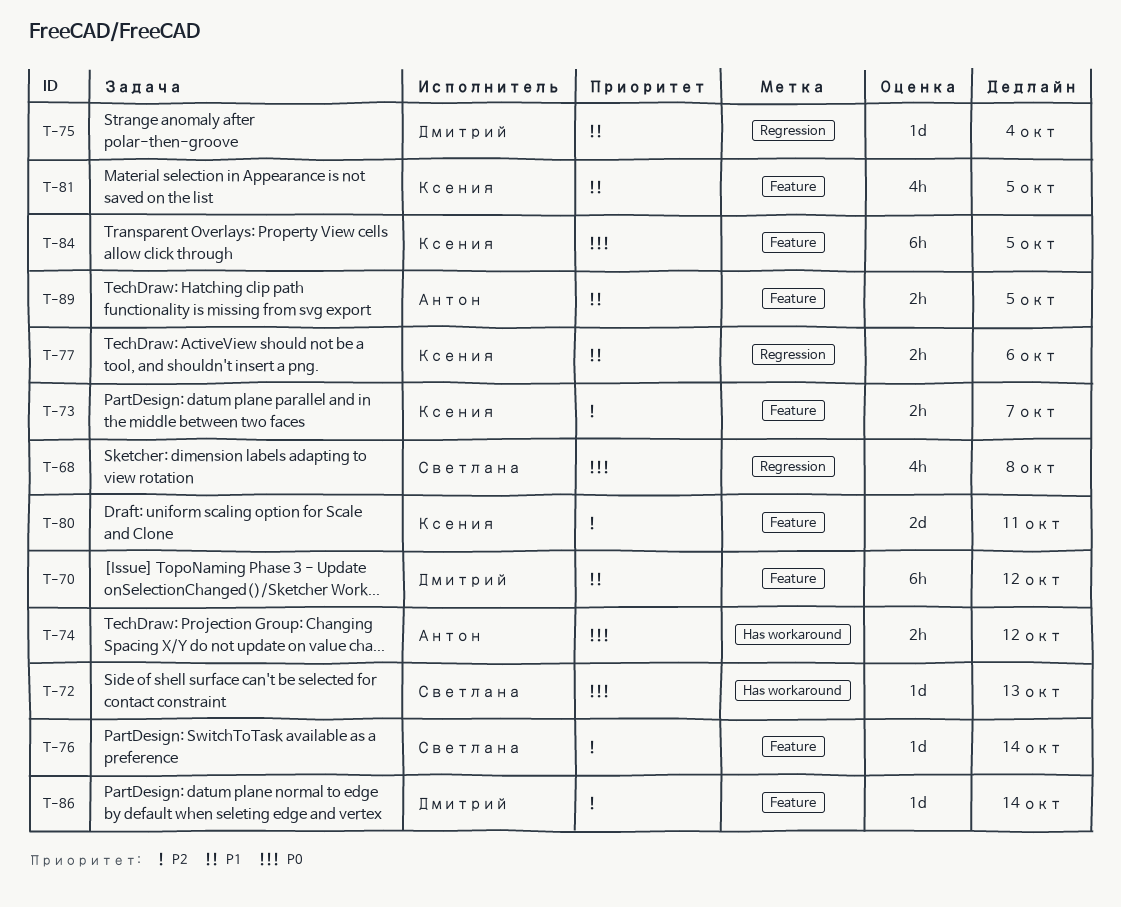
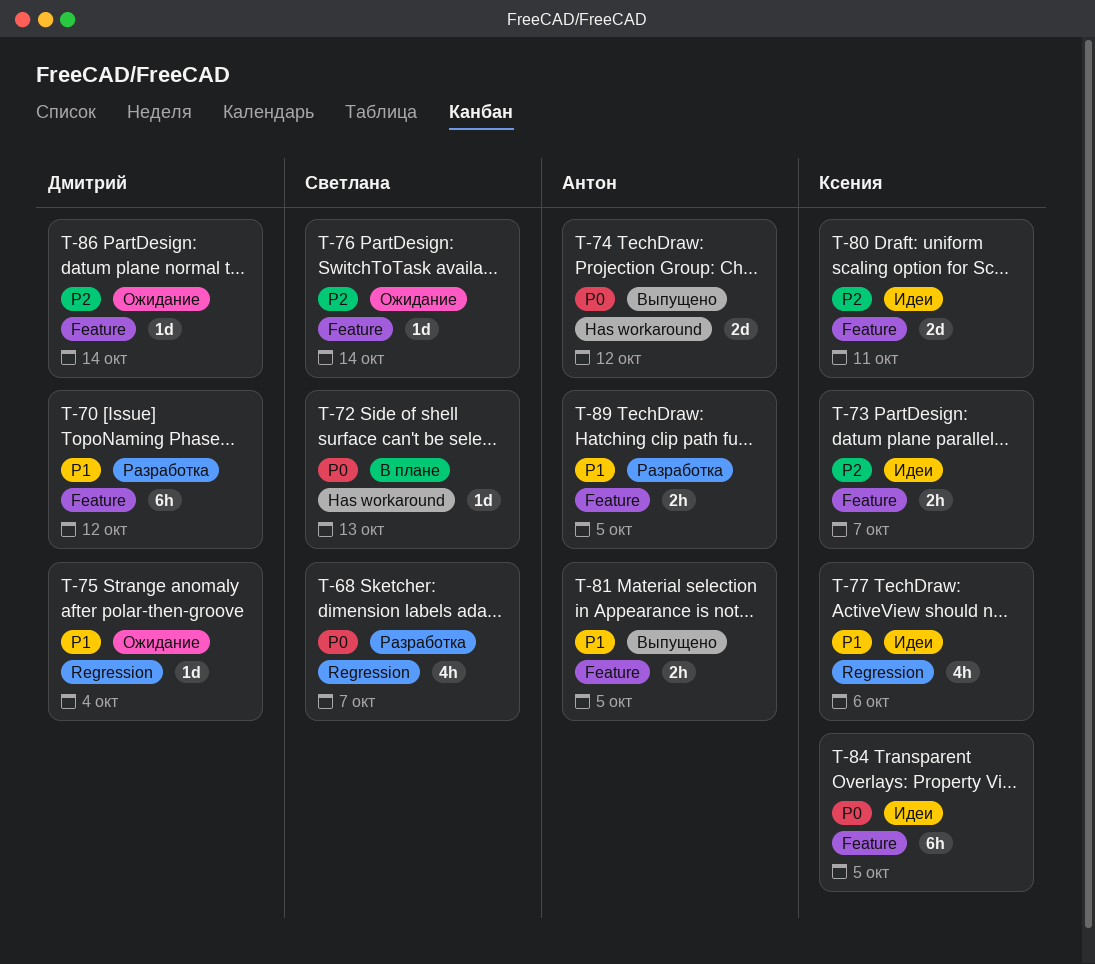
T-68, due: Oct 8 -> Oct 7
T-74, estimate: 2h -> 2d
T-77, estimate: 2h -> 4h
T-81, owner: Ксения -> Антон
T-81, estimate: 4h -> 2h

